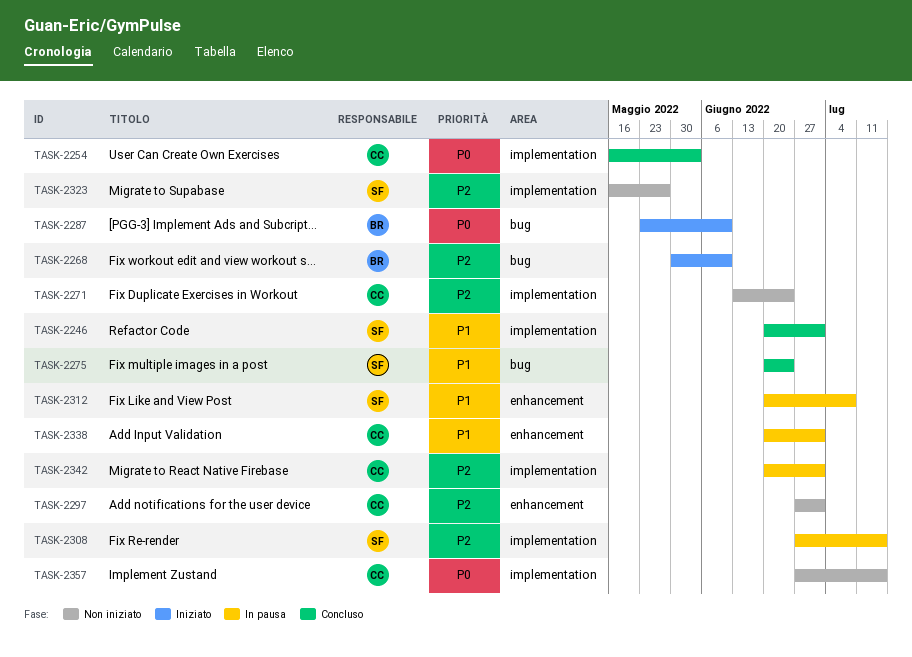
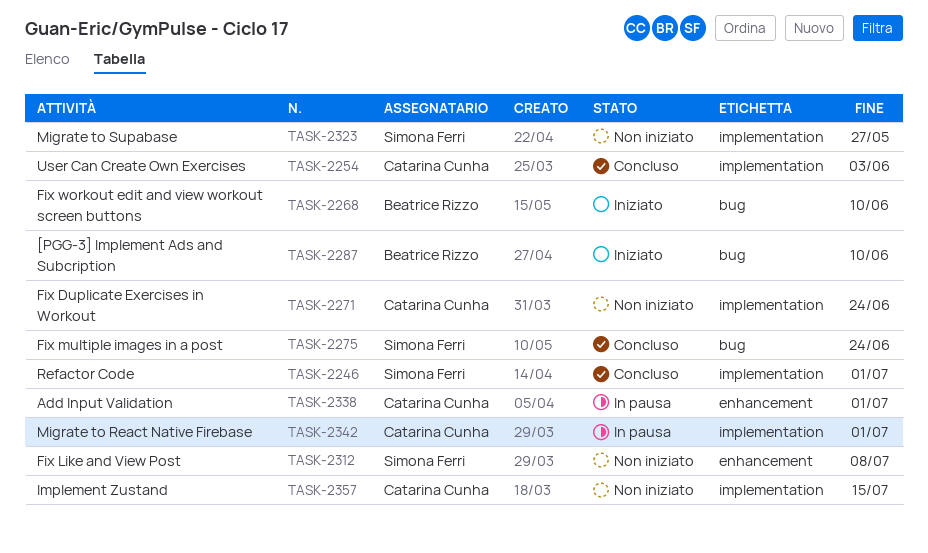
TASK-2297: present -> none
TASK-2308: present -> none
TASK-2312, status: In pausa -> Non iniziato

